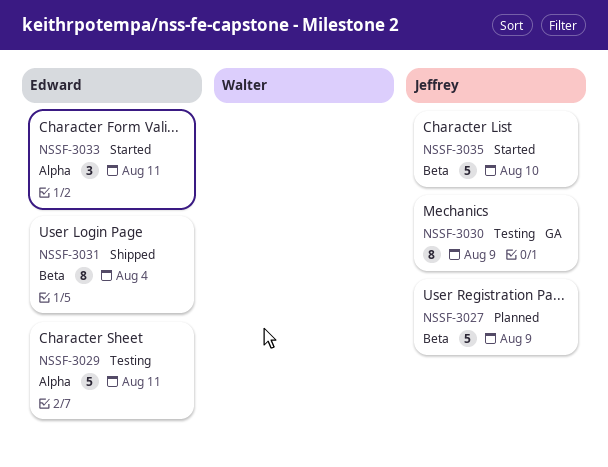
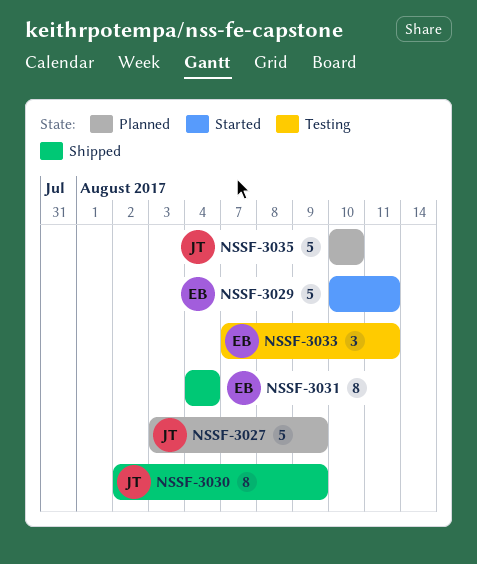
NSSF-3029, status: Testing -> Started
NSSF-3030, status: Testing -> Shipped
NSSF-3033, status: Started -> Testing
NSSF-3035, status: Started -> Planned

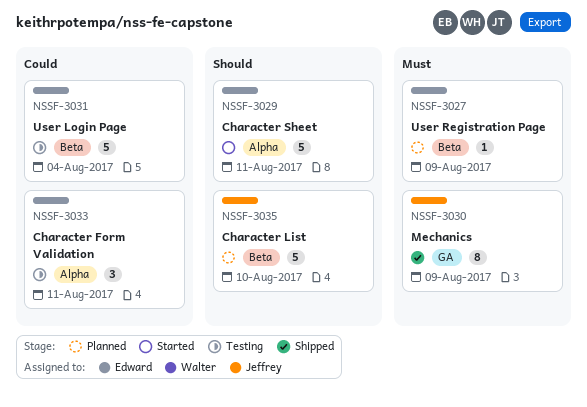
NSSF-3027, owner: Jeffrey -> Edward
NSSF-3027, estimate: 5 -> 1
NSSF-3031, status: Shipped -> Testing
NSSF-3031, estimate: 8 -> 5

